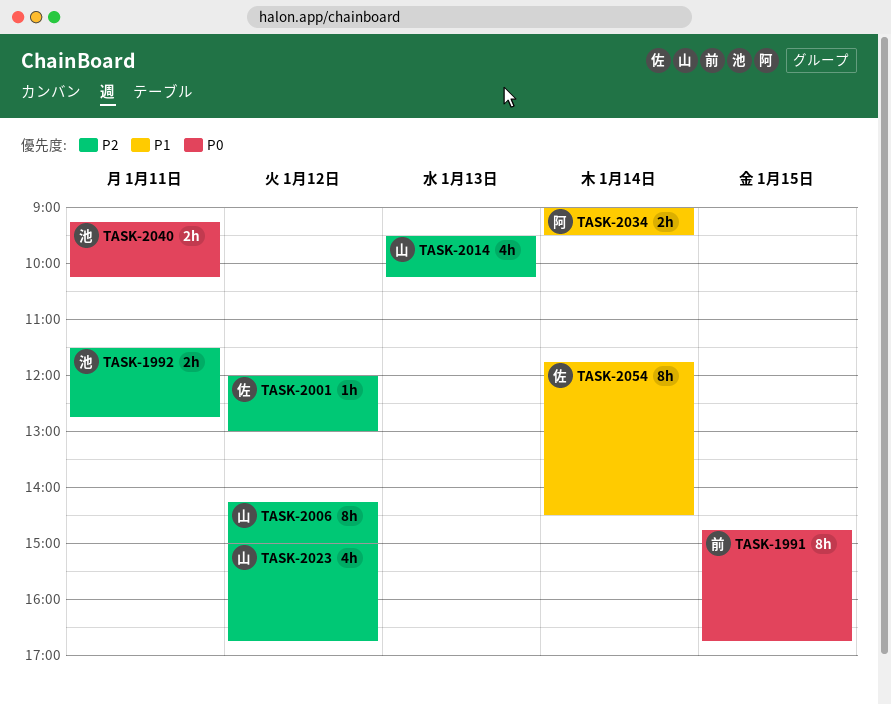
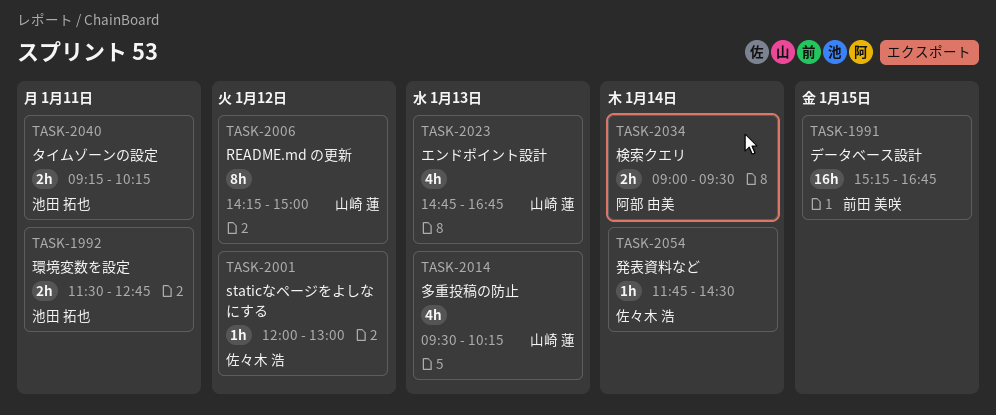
TASK-1991, estimate: 8h -> 16h
TASK-1991, begins: 14:45 -> 15:15
TASK-2023, day: Jan 12 -> Jan 13
TASK-2023, begins: 15:00 -> 14:45
TASK-2054, estimate: 8h -> 1h

